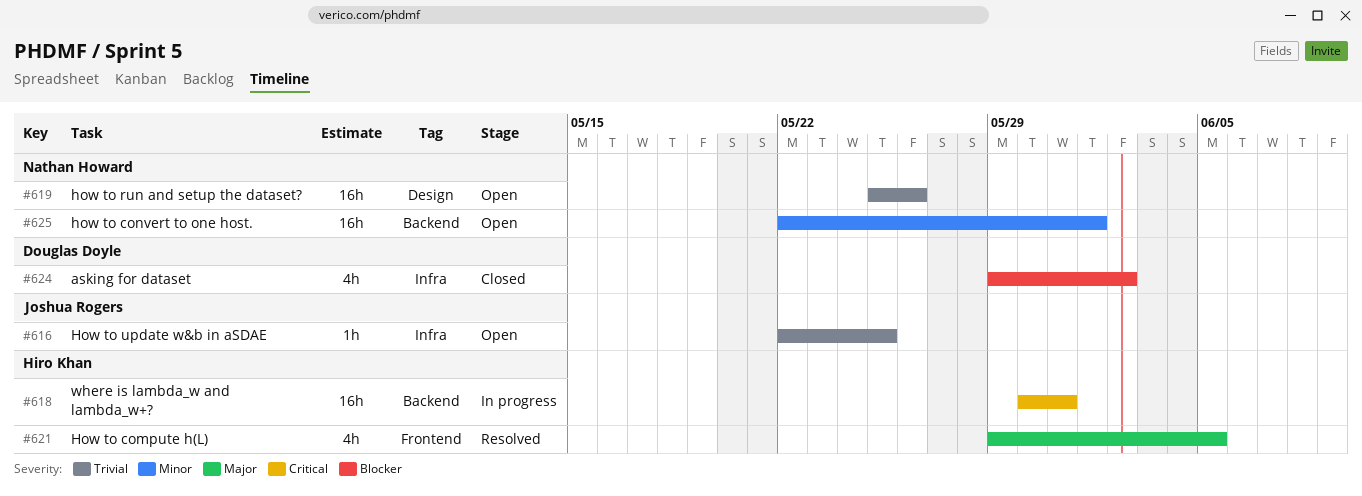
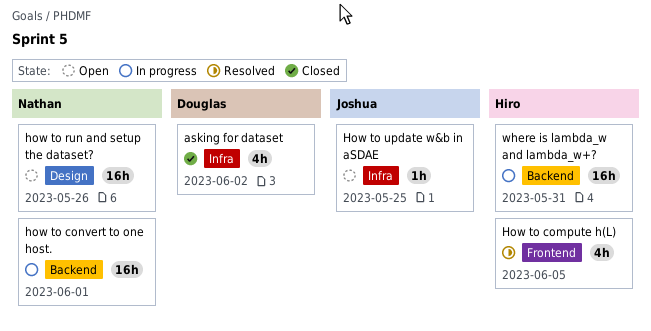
how to convert to one host., status: Open -> In progress

